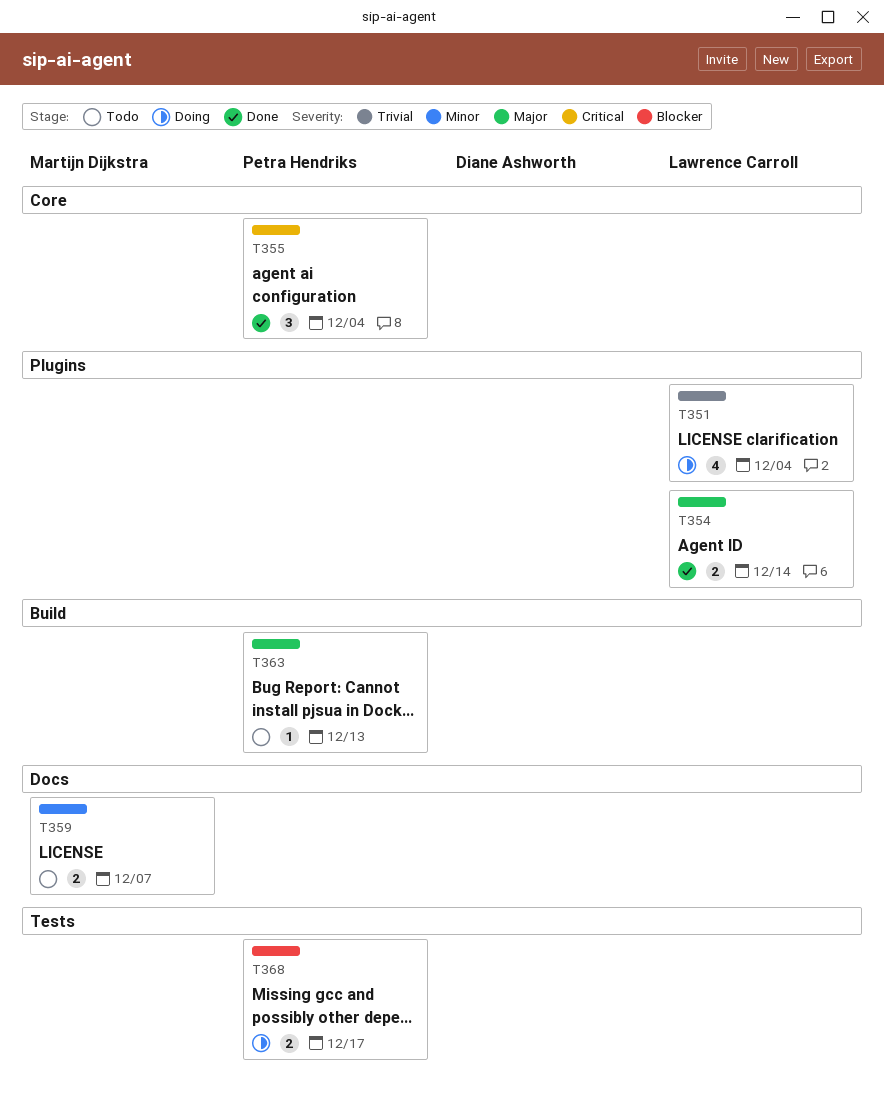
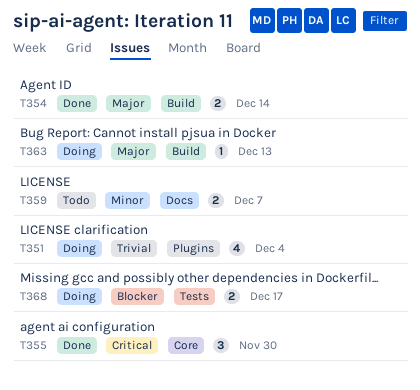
T354, label: Plugins -> Build
T355, due: Dec 4 -> Nov 30
T363, status: Todo -> Doing

